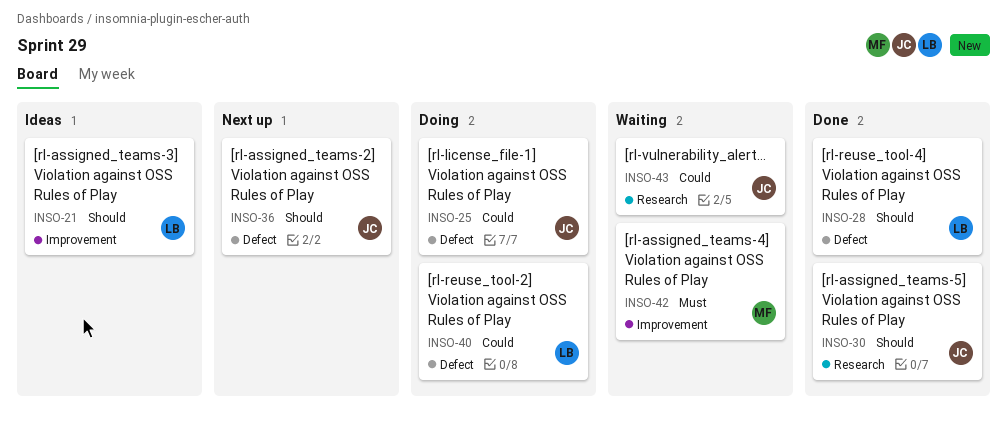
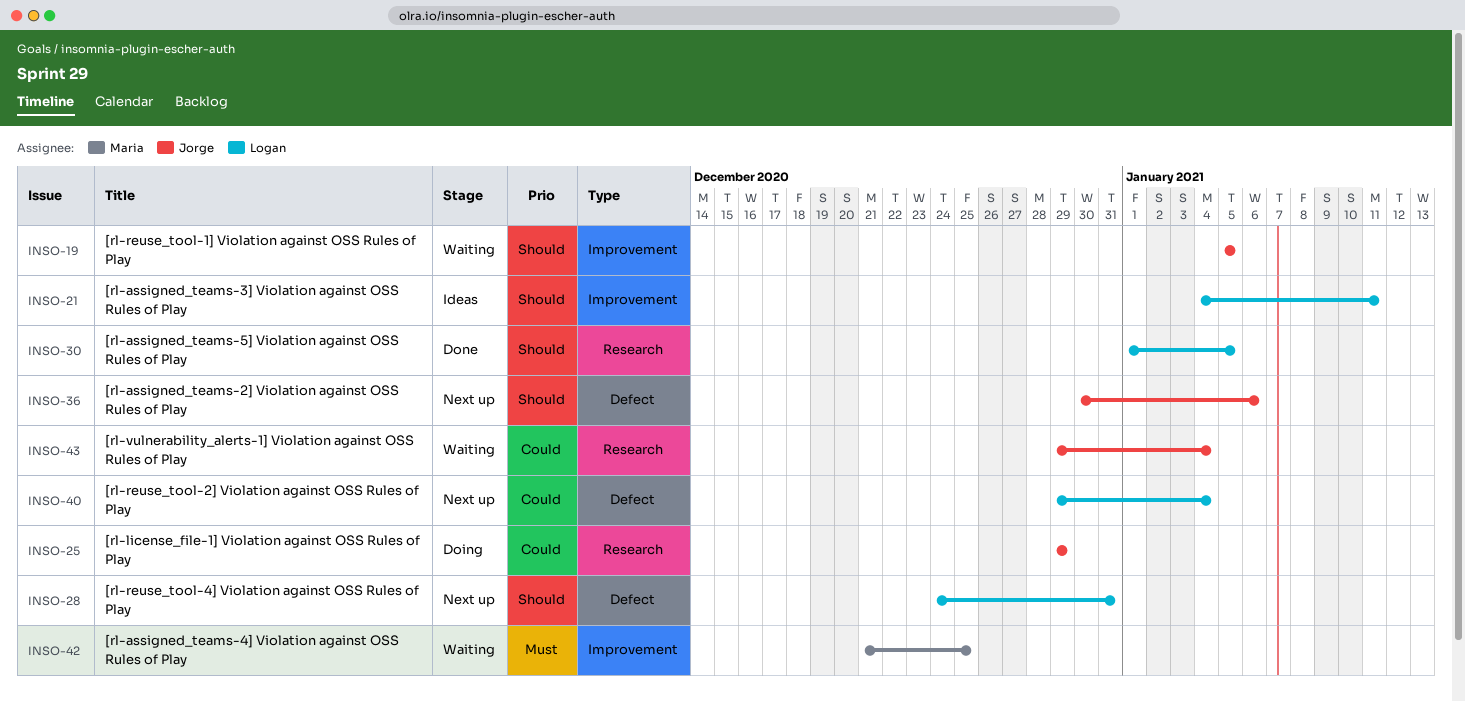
INSO-19: none -> present
INSO-25, label: Defect -> Research
INSO-28, status: Done -> Next up
INSO-30, owner: Jorge -> Logan
INSO-40, status: Doing -> Next up

